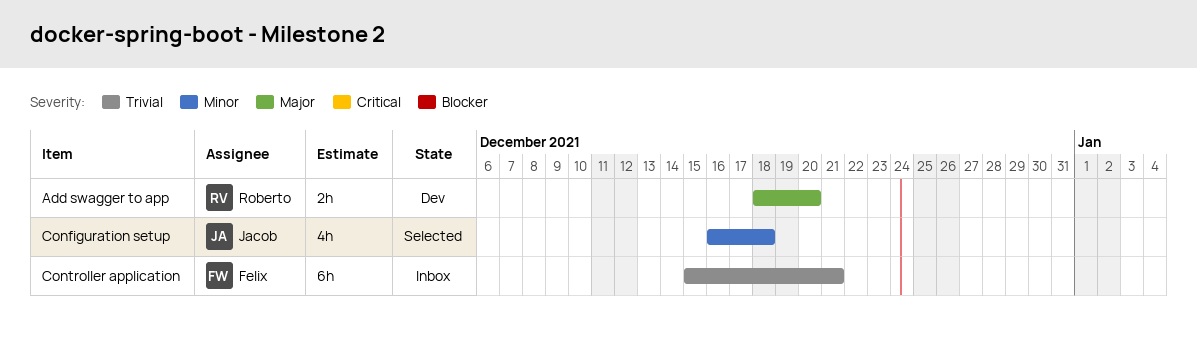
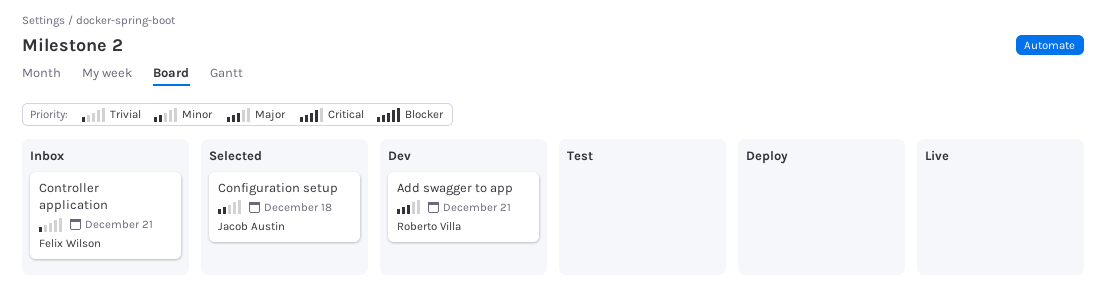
Add swagger to app, due: Dec 20 -> Dec 21

